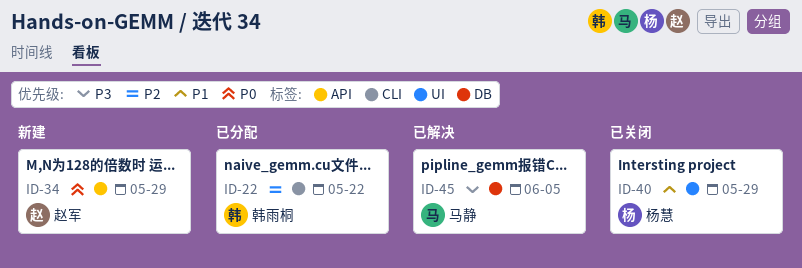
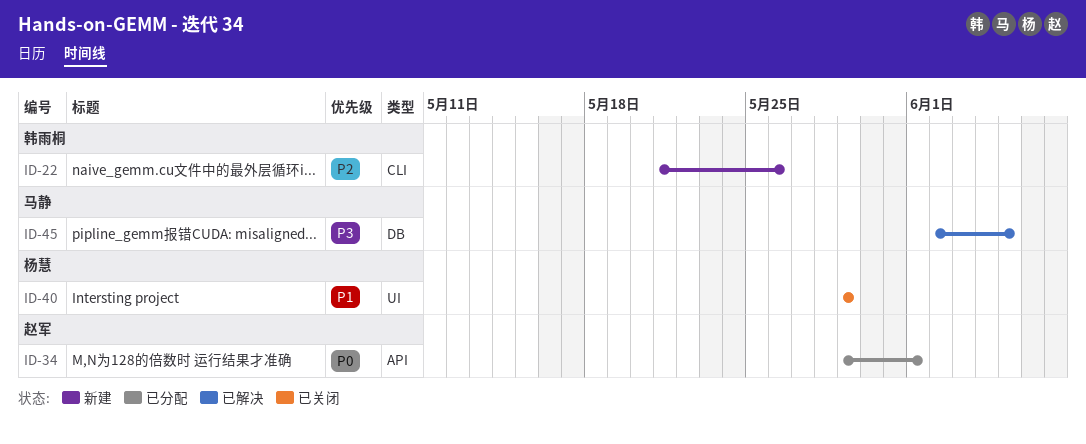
ID-22, status: 已分配 -> 新建
ID-22, due: May 22 -> May 26
ID-34, status: 新建 -> 已分配
ID-34, due: May 29 -> Jun 1

